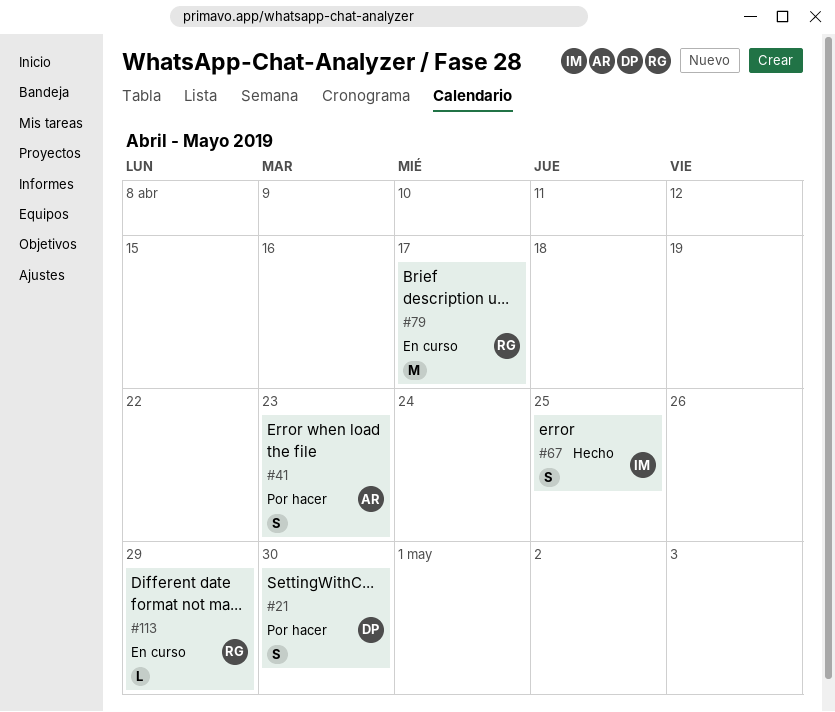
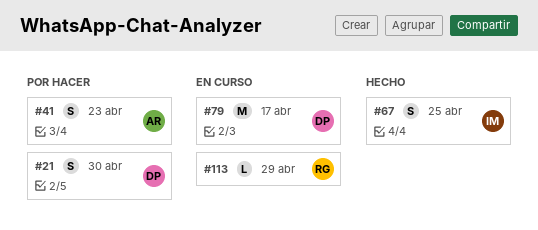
#79, owner: RG -> DP

